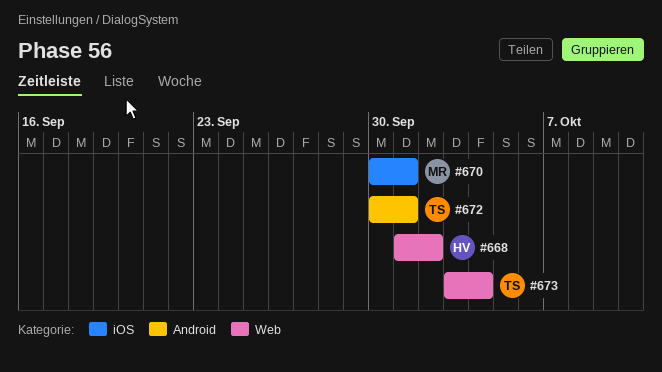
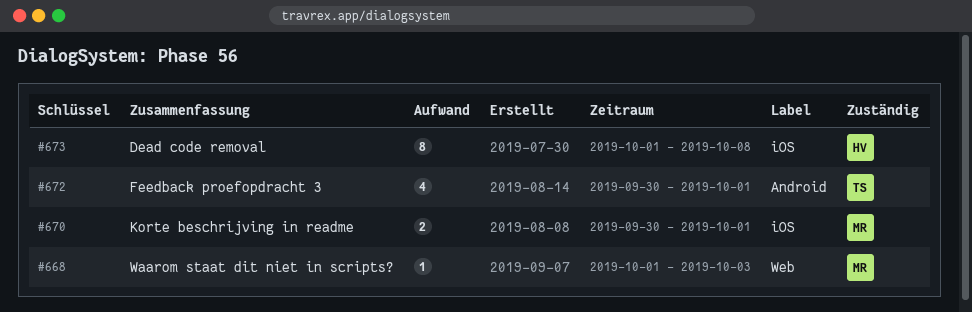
#668, owner: HV -> MR
#668, due: Oct 2 -> Oct 3
#673, owner: TS -> HV
#673, label: Web -> iOS
#673, start: Oct 3 -> Oct 1
#673, due: Oct 4 -> Oct 8

